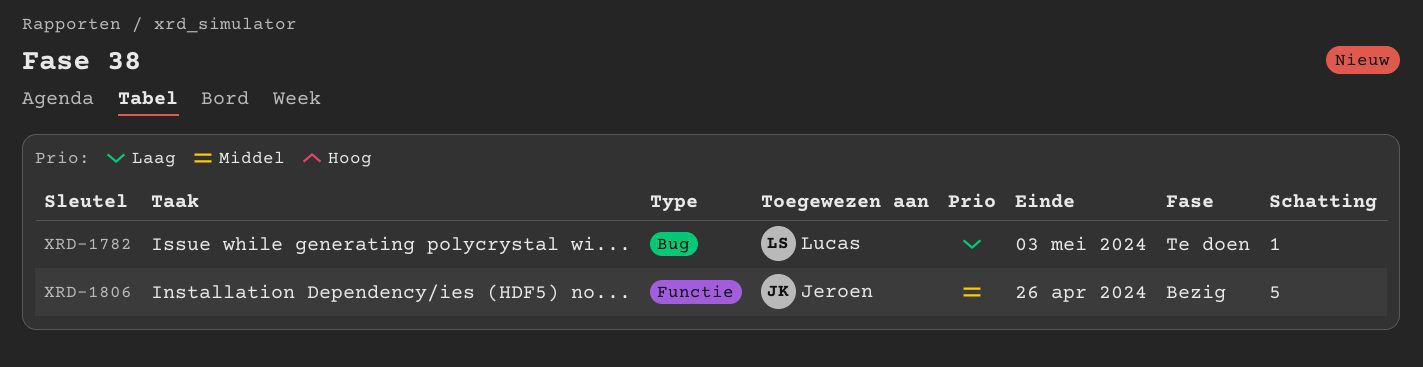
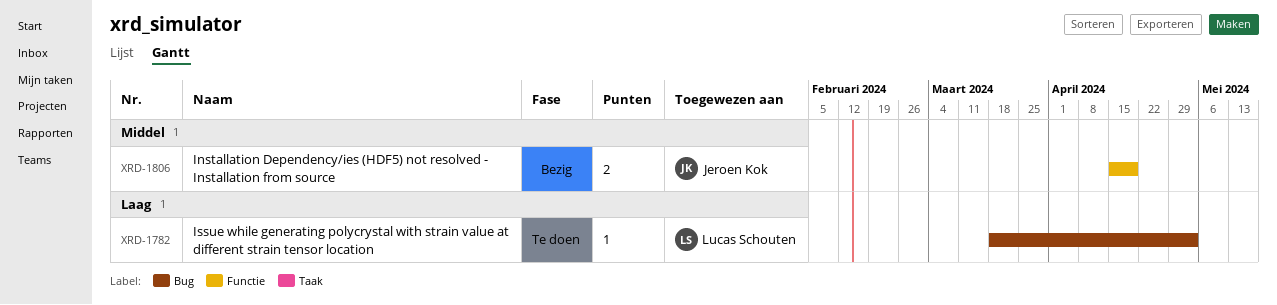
XRD-1806, estimate: 5 -> 2
XRD-1806, due: Apr 26 -> Apr 19

